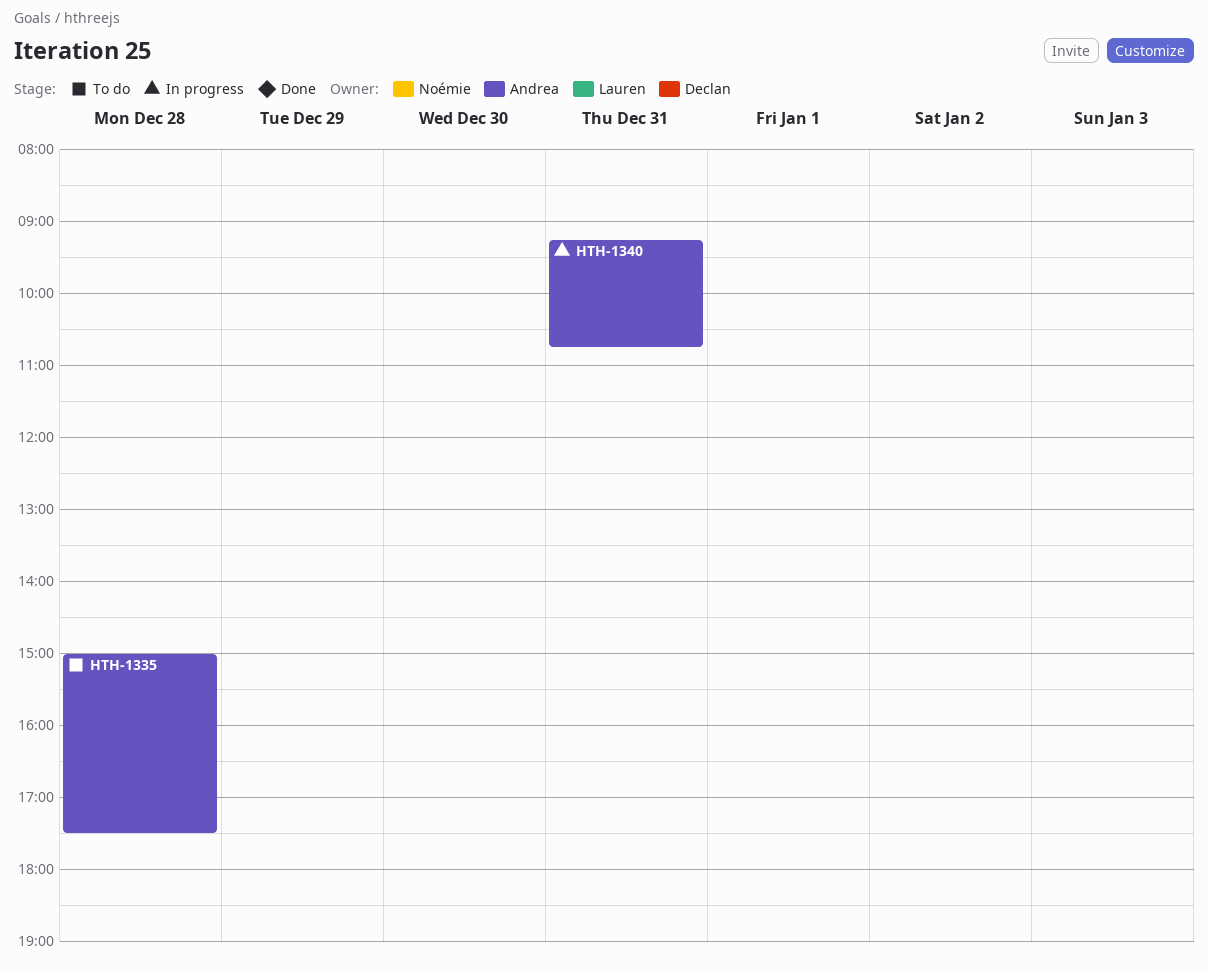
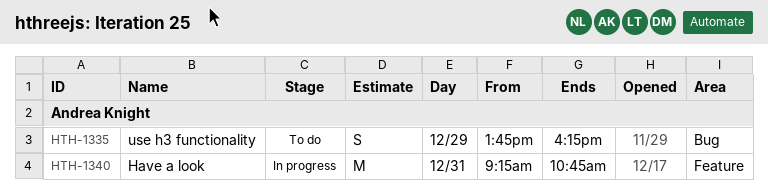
HTH-1335, day: Dec 28 -> Dec 29
HTH-1335, begins: 15:00 -> 13:45
HTH-1335, ends: 17:30 -> 16:15

